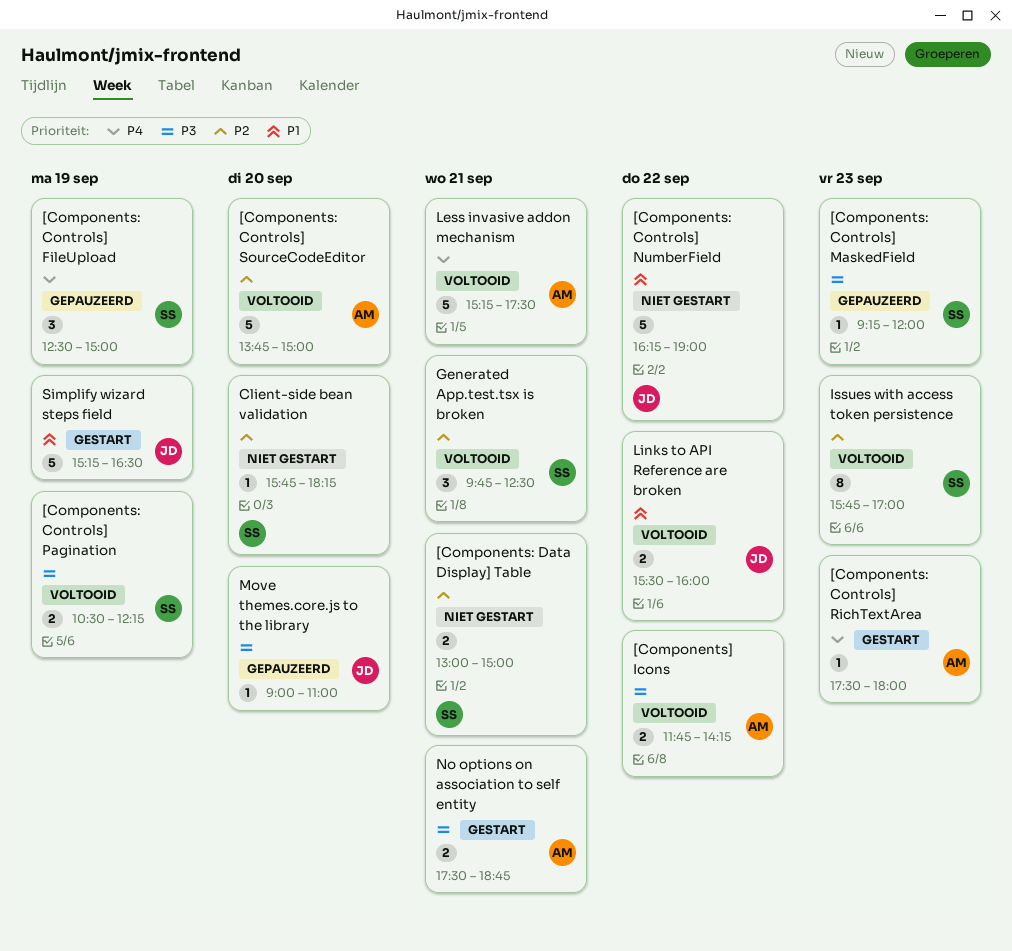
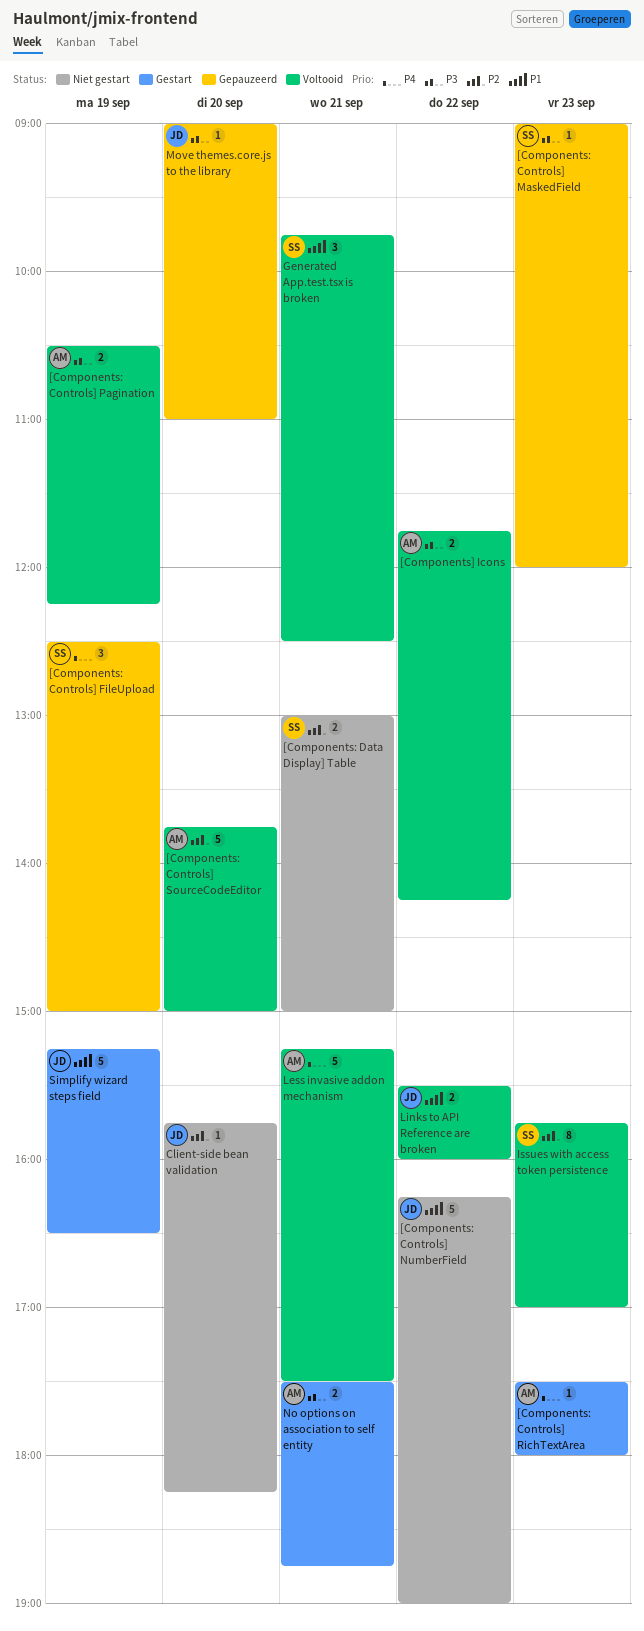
[Components: Controls] MaskedField, begins: 09:15 -> 09:00
[Components: Controls] Pagination, owner: SS -> AM
Client-side bean validation, owner: SS -> JD
Generated App.test.tsx is broken, priority: P2 -> P1

